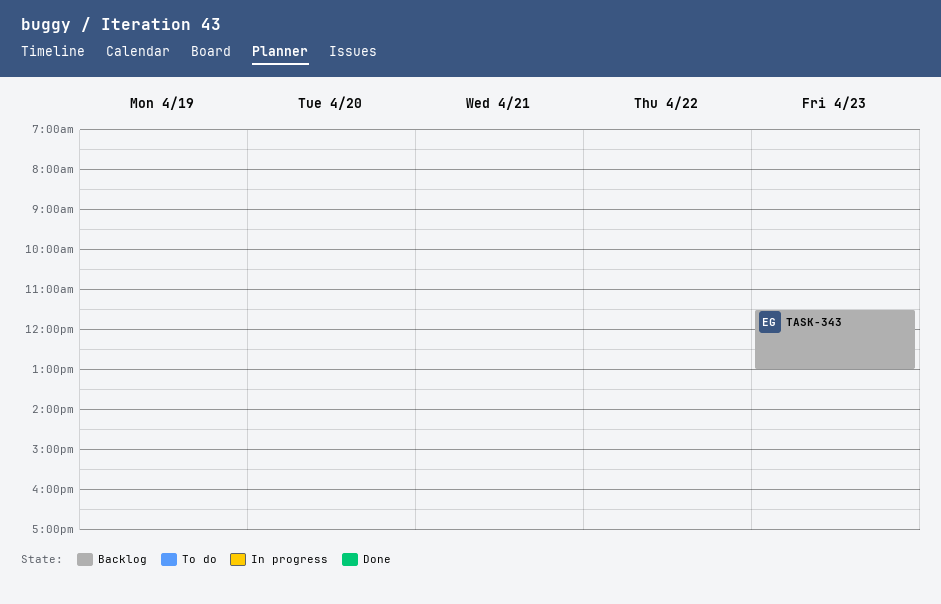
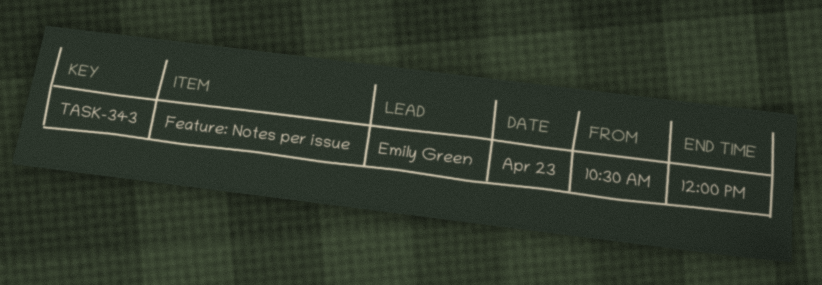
TASK-343, begins: 11:30 -> 10:30
TASK-343, ends: 13:00 -> 12:00

